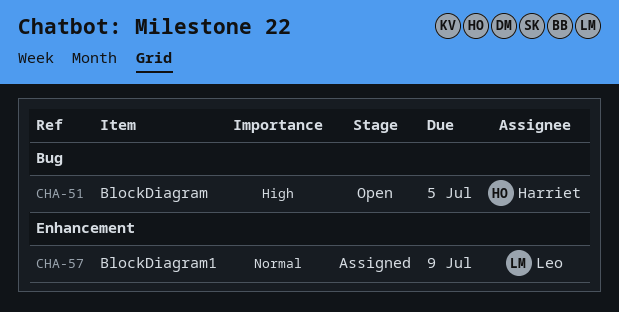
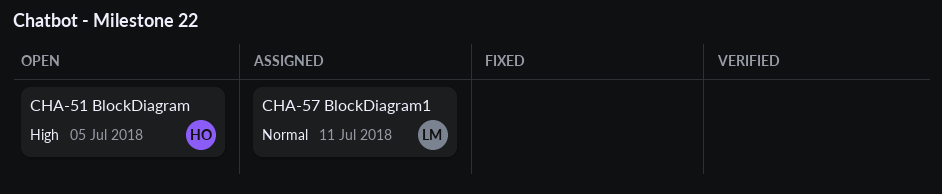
CHA-57, due: Jul 9 -> Jul 11

